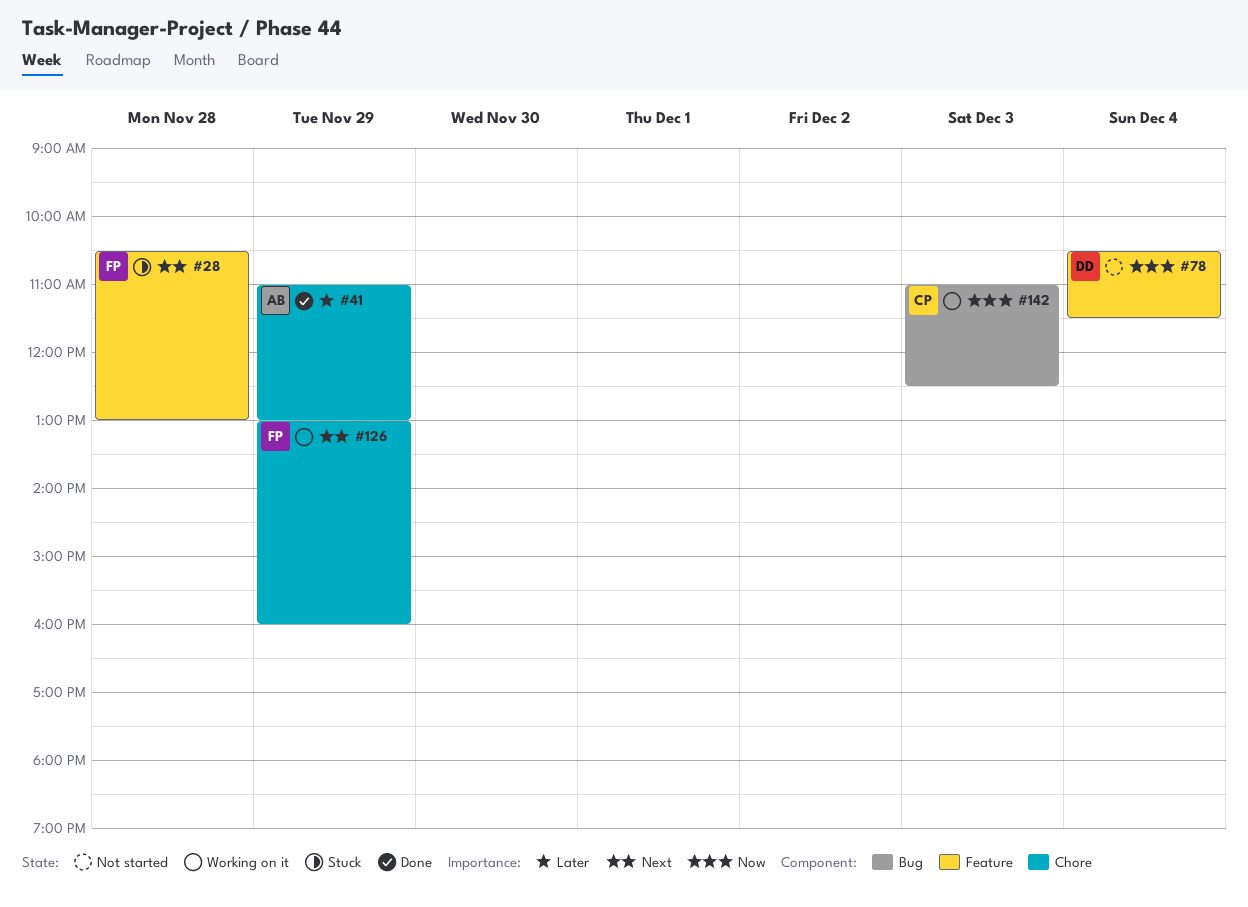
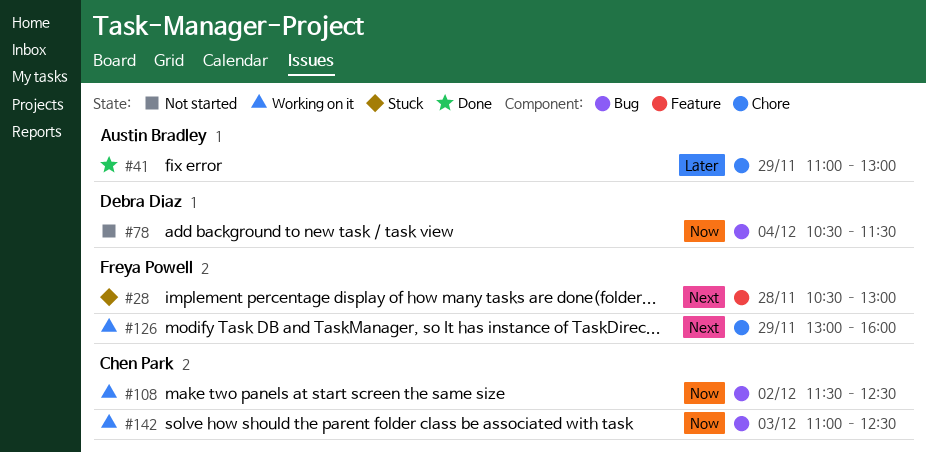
#78, label: Feature -> Bug
#108: none -> present

